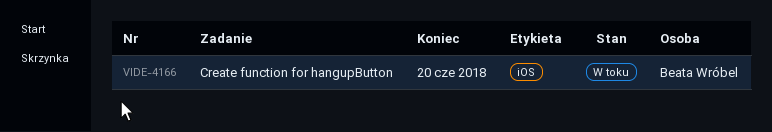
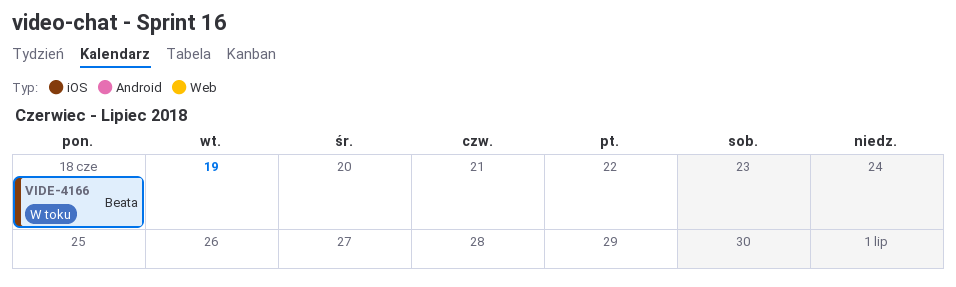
VIDE-4166, due: Jun 20 -> Jun 18

